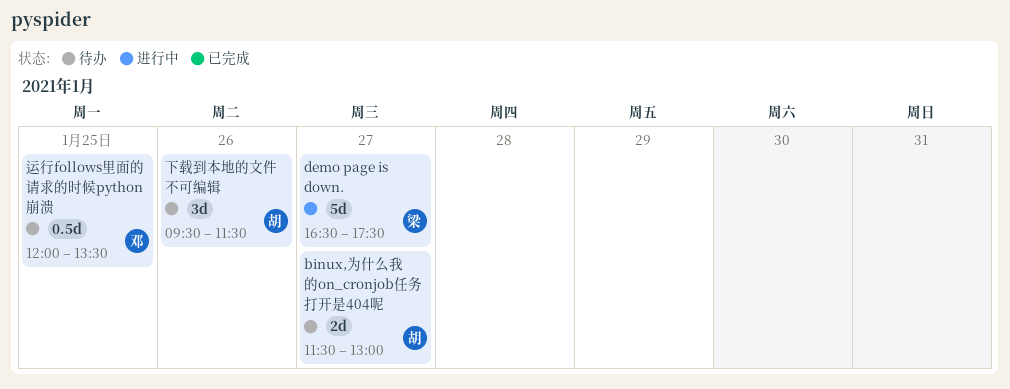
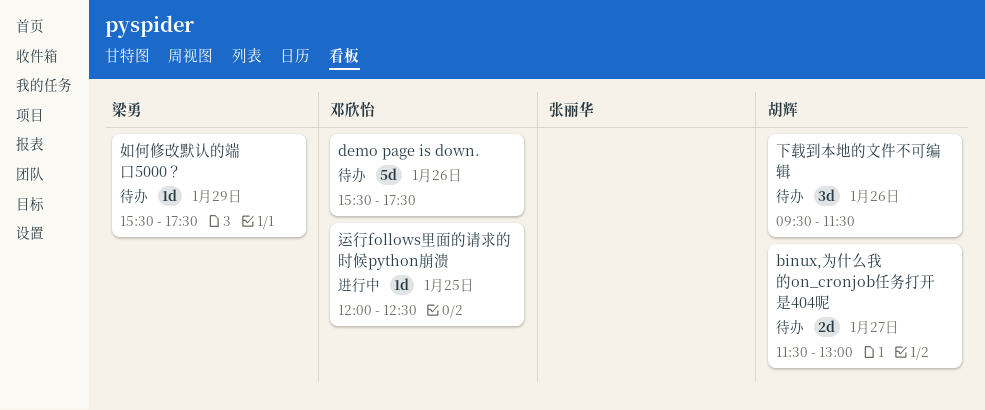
demo page is down., status: 进行中 -> 待办
demo page is down., owner: 梁勇 -> 邓欣怡
demo page is down., day: Jan 27 -> Jan 26
demo page is down., begins: 16:30 -> 15:30
如何修改默认的端口5000？: none -> present
运行follows里面的请求的时候python崩溃, status: 待办 -> 进行中
运行follows里面的请求的时候python崩溃, estimate: 0.5d -> 1d
运行follows里面的请求的时候python崩溃, ends: 13:30 -> 12:30

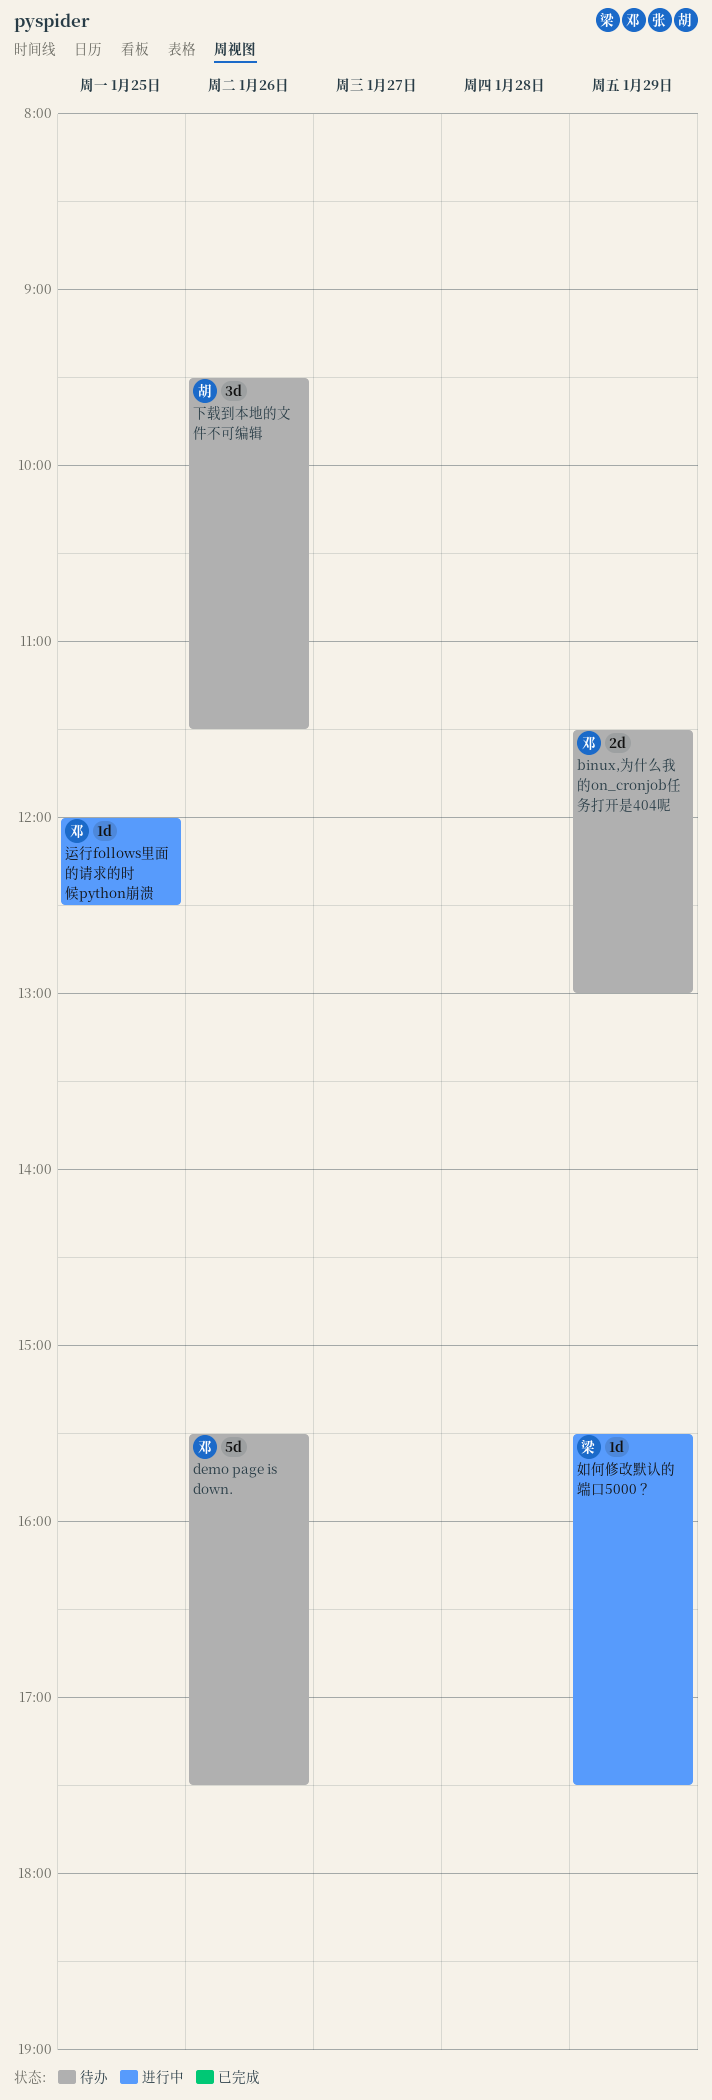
binux,为什么我的on_cronjob任务打开是404呢, owner: 胡辉 -> 邓欣怡
binux,为什么我的on_cronjob任务打开是404呢, day: Jan 27 -> Jan 29
如何修改默认的端口5000？, status: 待办 -> 进行中

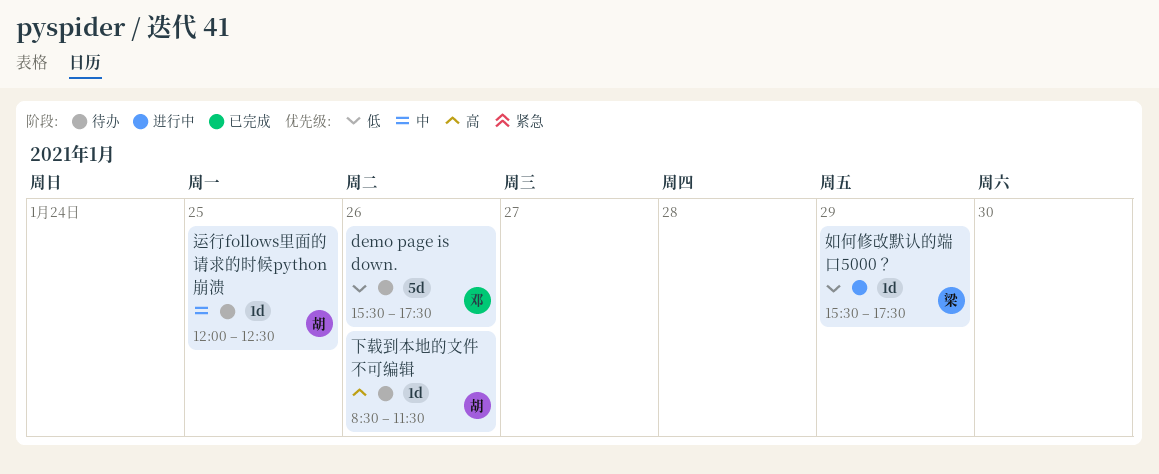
binux,为什么我的on_cronjob任务打开是404呢: present -> none
下载到本地的文件不可编辑, estimate: 3d -> 1d
下载到本地的文件不可编辑, begins: 09:30 -> 08:30
运行follows里面的请求的时候python崩溃, status: 进行中 -> 待办
运行follows里面的请求的时候python崩溃, owner: 邓 -> 胡

